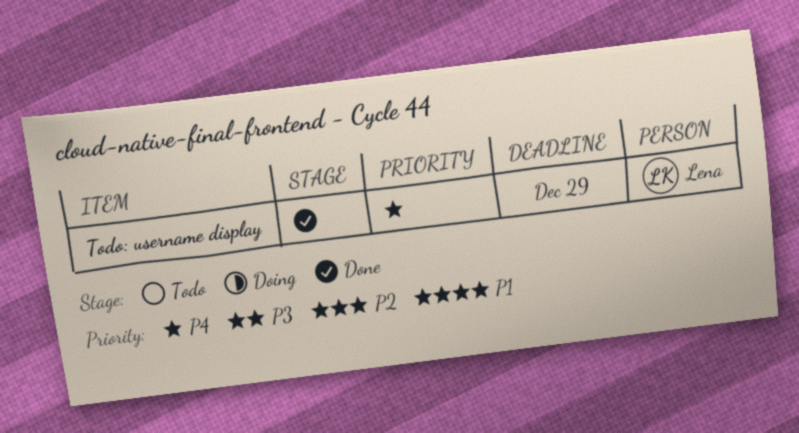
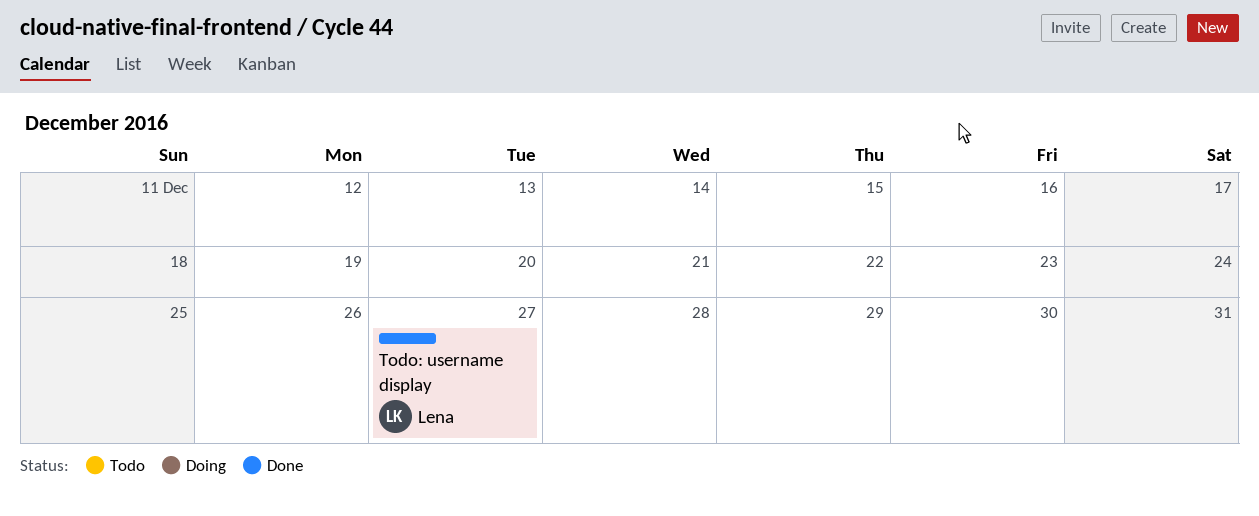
Todo: username display, due: Dec 29 -> Dec 27

